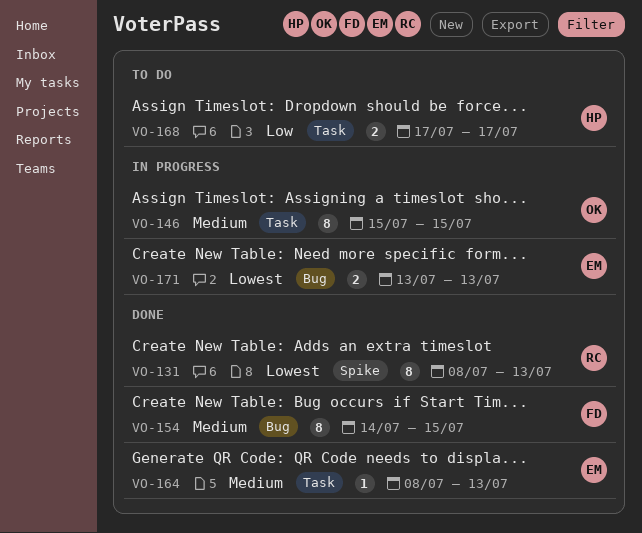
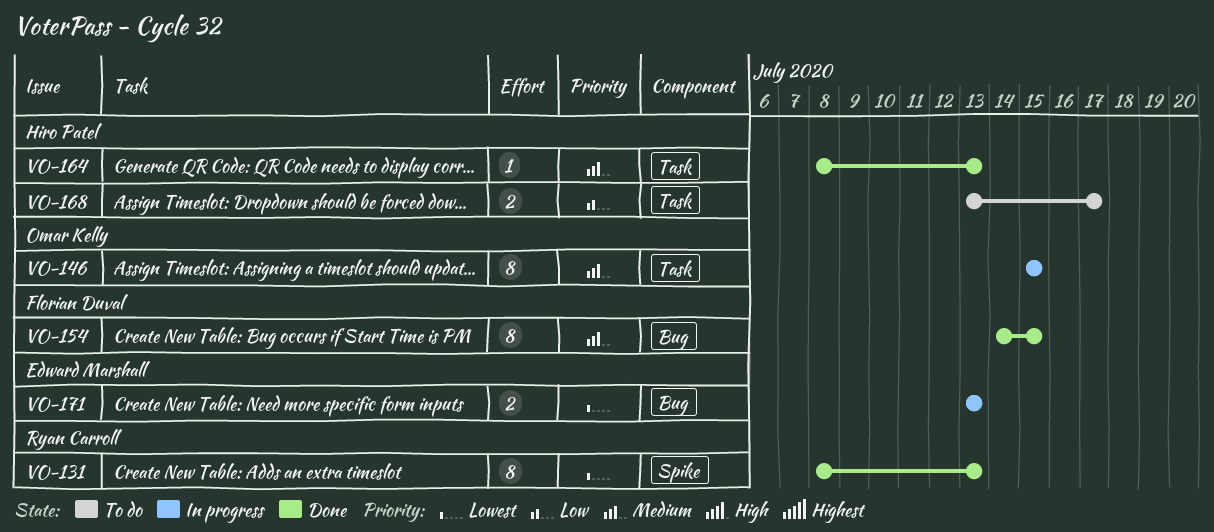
VO-164, owner: Edward Marshall -> Hiro Patel
VO-168, start: Jul 17 -> Jul 13

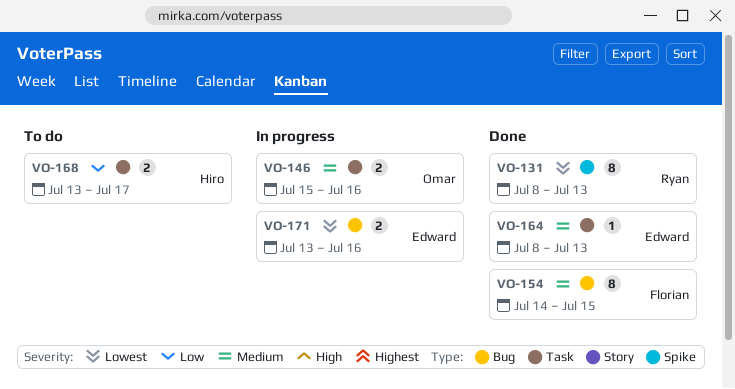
VO-146, estimate: 8 -> 2
VO-146, due: Jul 15 -> Jul 16
VO-164, owner: Hiro Patel -> Edward Marshall
VO-171, due: Jul 13 -> Jul 16

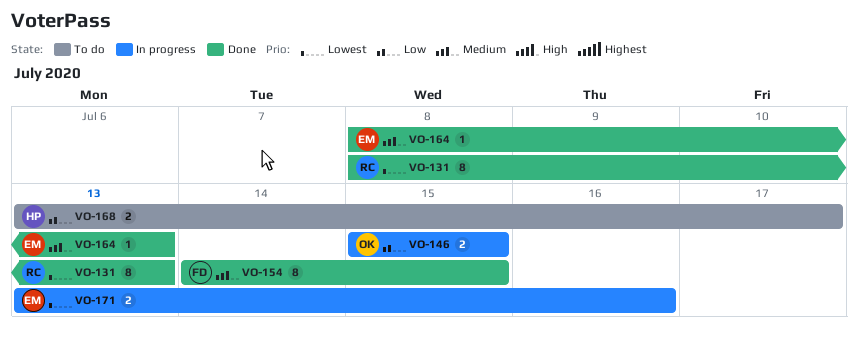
VO-146, priority: Medium -> Low
VO-146, due: Jul 16 -> Jul 15

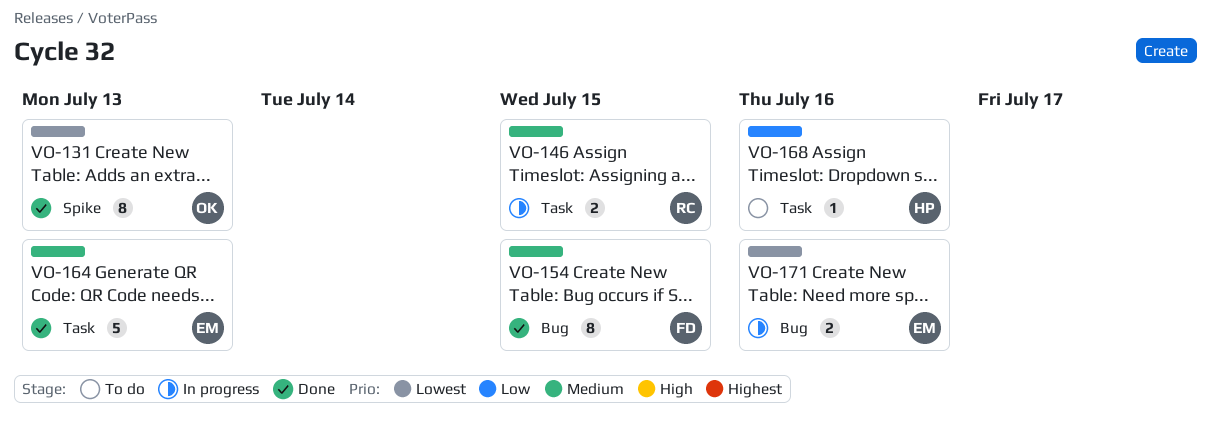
VO-131, owner: RC -> OK
VO-146, owner: OK -> RC
VO-146, priority: Low -> Medium
VO-164, estimate: 1 -> 5
VO-168, estimate: 2 -> 1
VO-168, due: Jul 17 -> Jul 16

